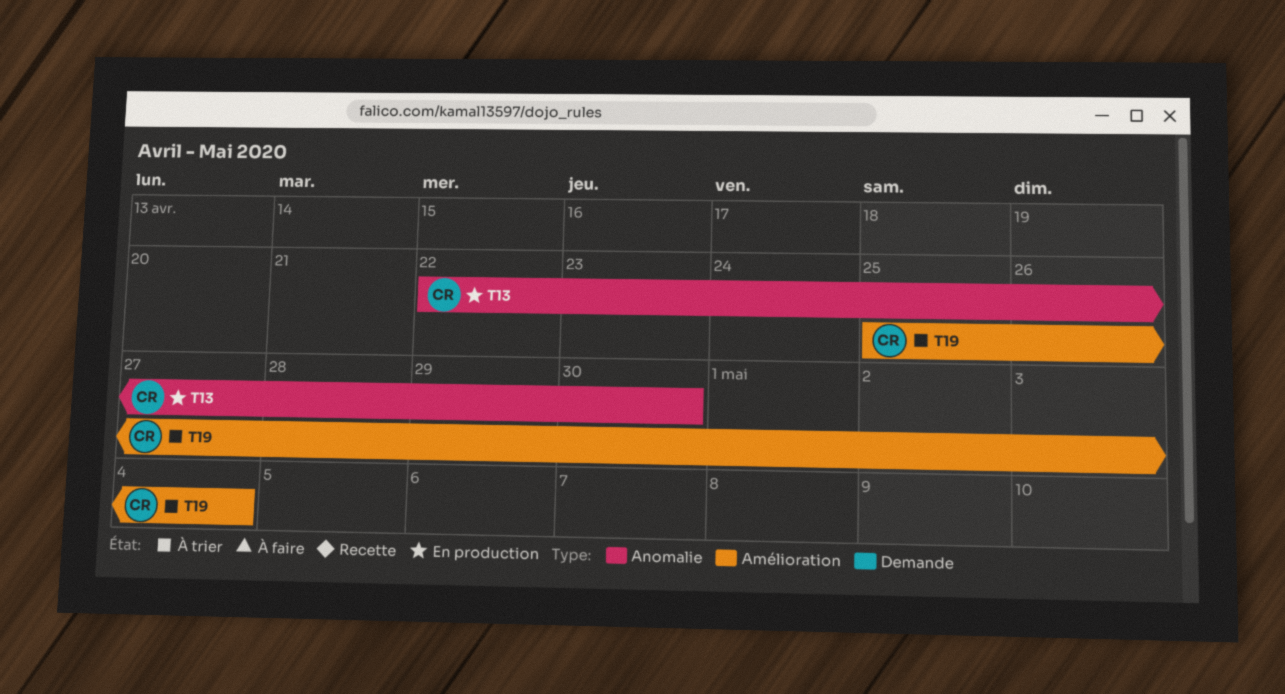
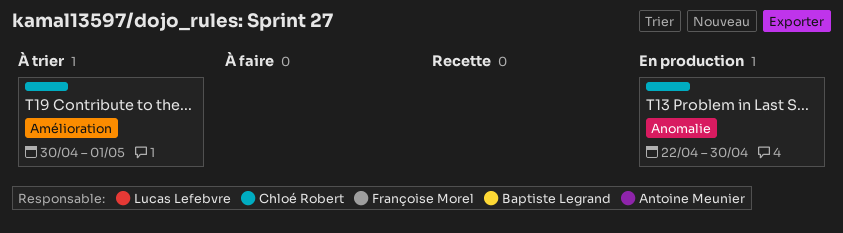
T19, start: Apr 25 -> Apr 30
T19, due: May 4 -> May 1

